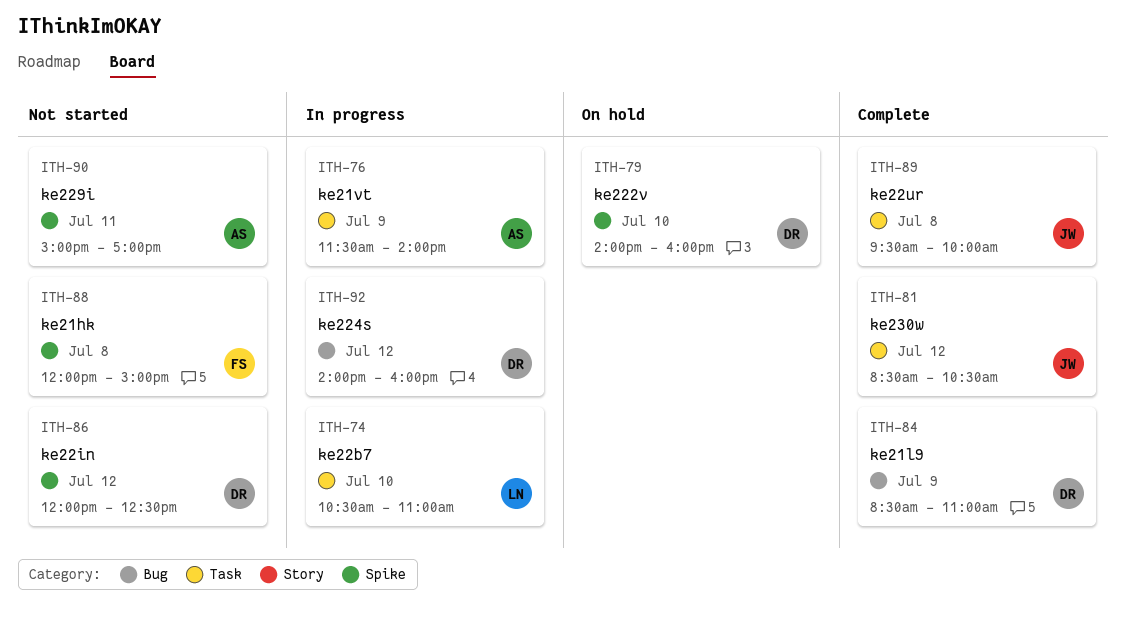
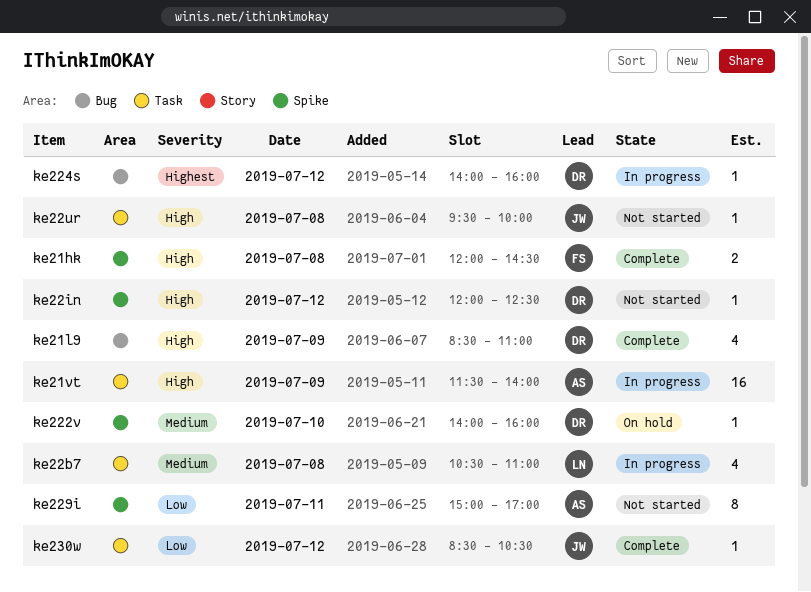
ke21hk, status: Not started -> Complete
ke21hk, ends: 15:00 -> 14:30
ke22b7, day: Jul 10 -> Jul 8
ke22ur, status: Complete -> Not started

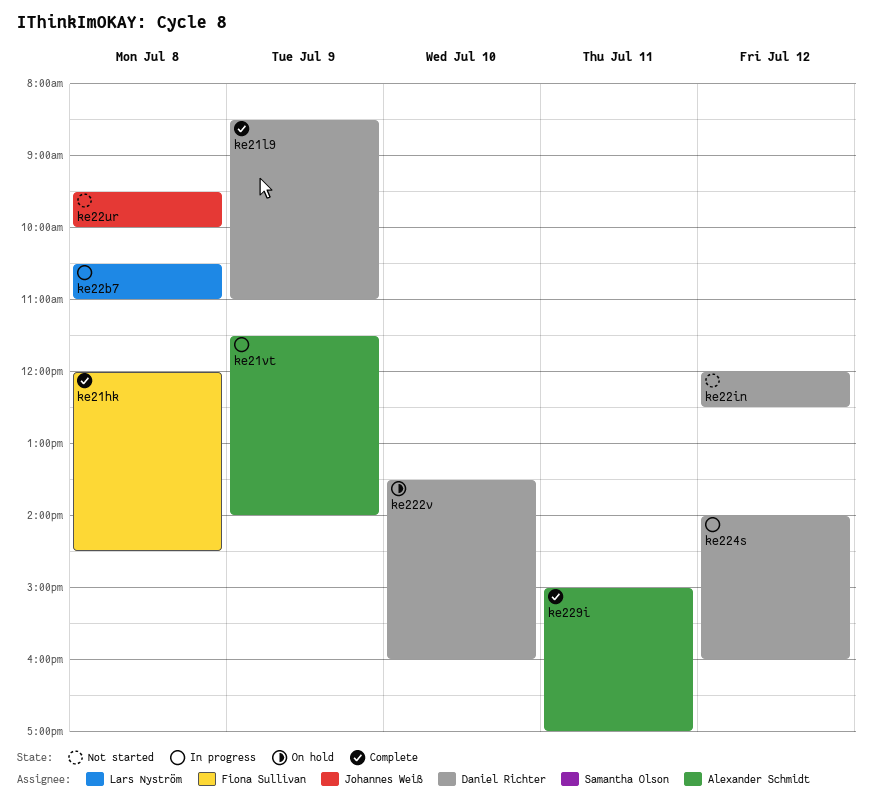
ke222v, begins: 14:00 -> 13:30
ke229i, status: Not started -> Complete
ke230w: present -> none

